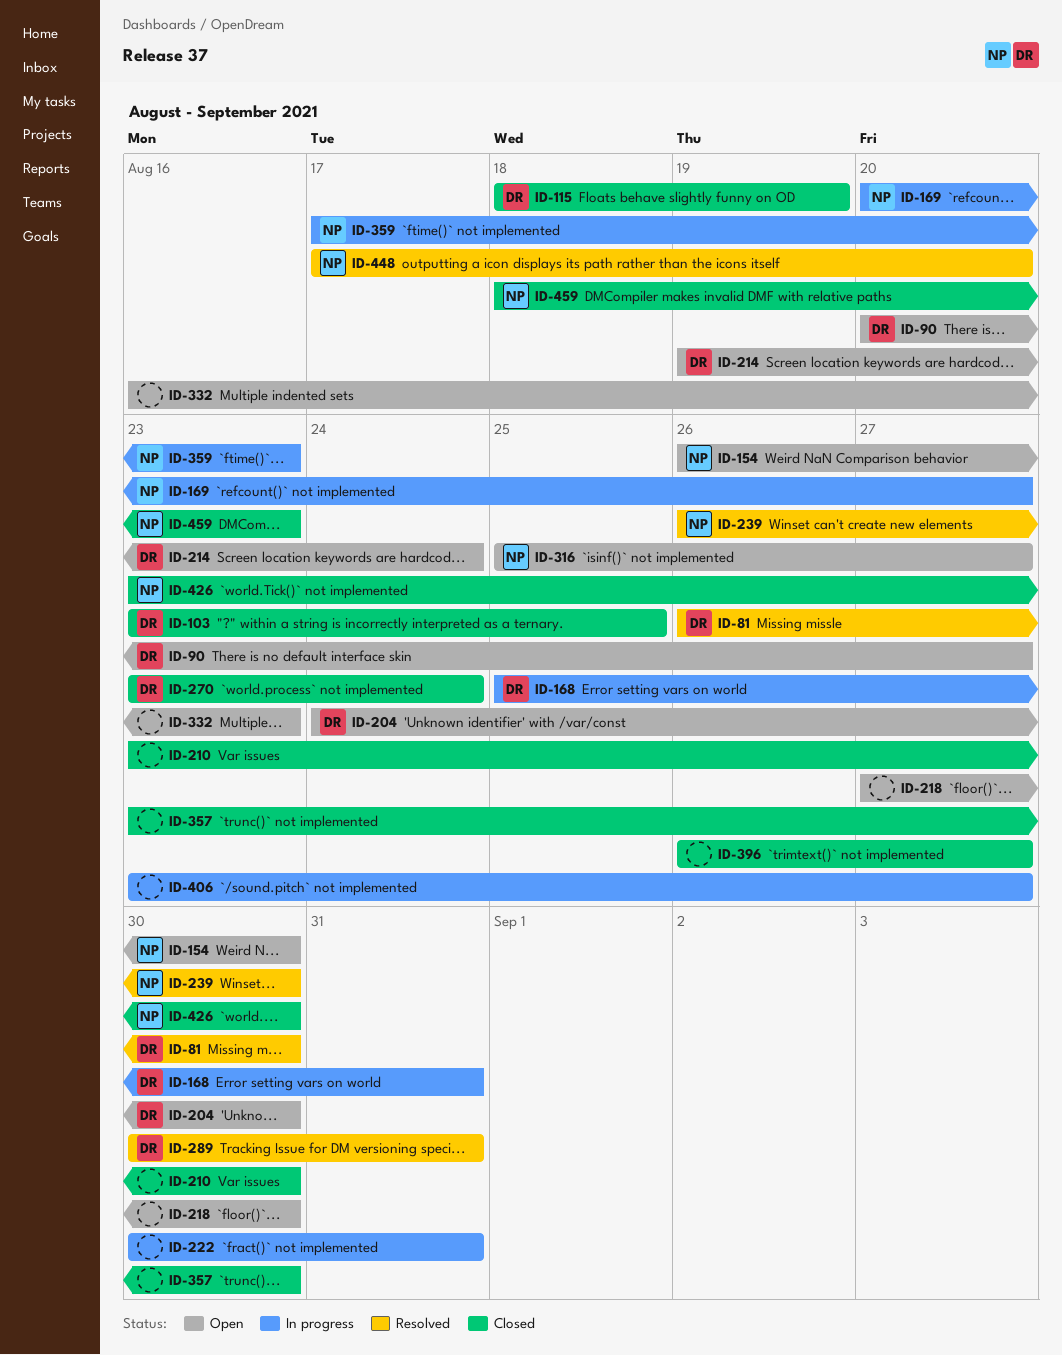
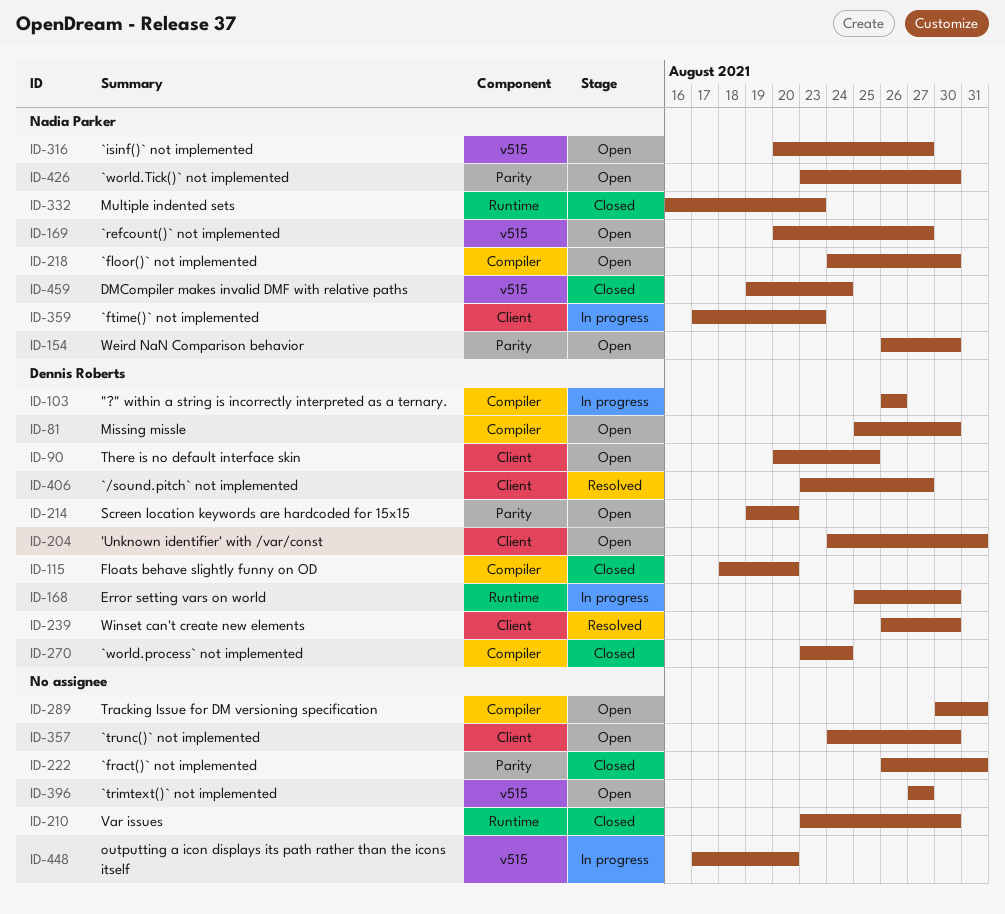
ID-81, status: Resolved -> Open
ID-81, start: Aug 26 -> Aug 25
ID-90, due: Aug 27 -> Aug 25
ID-103, status: Closed -> In progress
ID-103, start: Aug 23 -> Aug 26
ID-103, due: Aug 25 -> Aug 26
ID-115, due: Aug 19 -> Aug 20
ID-168, due: Aug 31 -> Aug 30
ID-169, status: In progress -> Open
ID-204, due: Aug 30 -> Aug 31
ID-214, due: Aug 24 -> Aug 20
ID-218, owner: none -> Nadia Parker
ID-218, start: Aug 27 -> Aug 24
ID-222, status: In progress -> Closed
ID-222, start: Aug 30 -> Aug 26
ID-239, owner: Nadia Parker -> Dennis Roberts
ID-289, status: Resolved -> Open
ID-289, owner: Dennis Roberts -> none
ID-316, start: Aug 25 -> Aug 20
ID-332, status: Open -> Closed
ID-332, owner: none -> Nadia Parker
ID-357, status: Closed -> Open
ID-357, start: Aug 23 -> Aug 24
ID-396, status: Closed -> Open
ID-396, start: Aug 26 -> Aug 27
ID-406, status: In progress -> Resolved
ID-406, owner: none -> Dennis Roberts
ID-426, status: Closed -> Open
ID-448, status: Resolved -> In progress
ID-448, owner: Nadia Parker -> none
ID-459, start: Aug 18 -> Aug 19
ID-459, due: Aug 23 -> Aug 24

